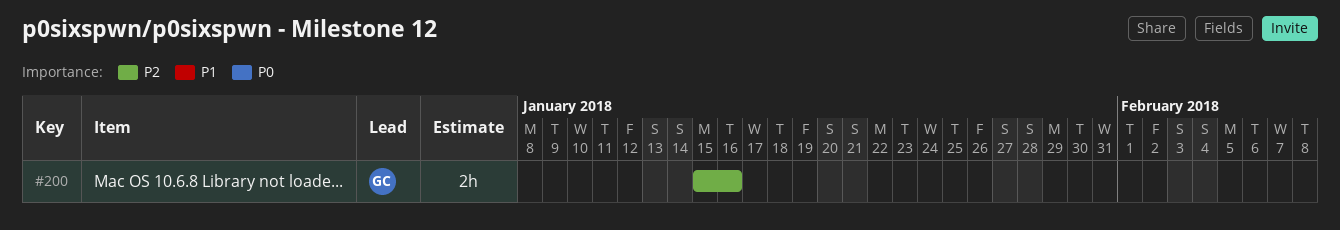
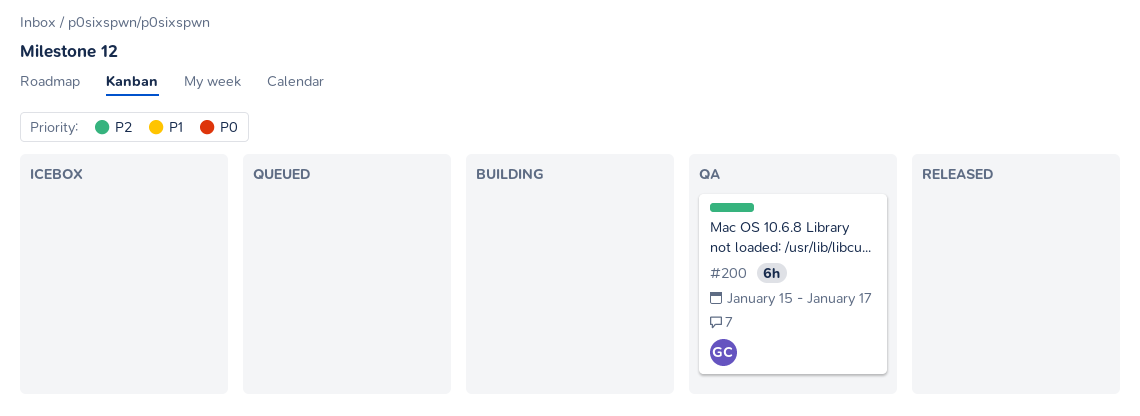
#200, estimate: 2h -> 6h
#200, due: Jan 16 -> Jan 17

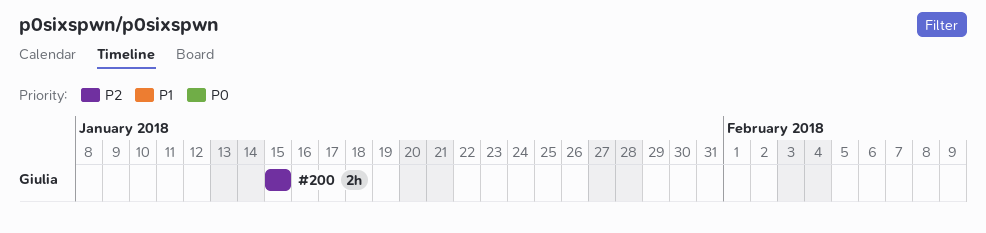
#200, estimate: 6h -> 2h
#200, due: Jan 17 -> Jan 15

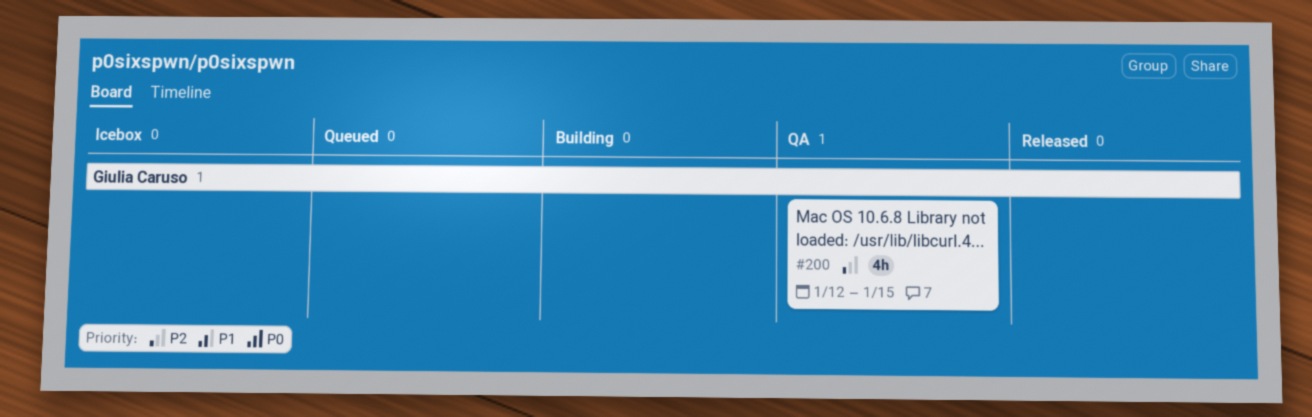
#200, estimate: 2h -> 4h
#200, start: Jan 15 -> Jan 12

